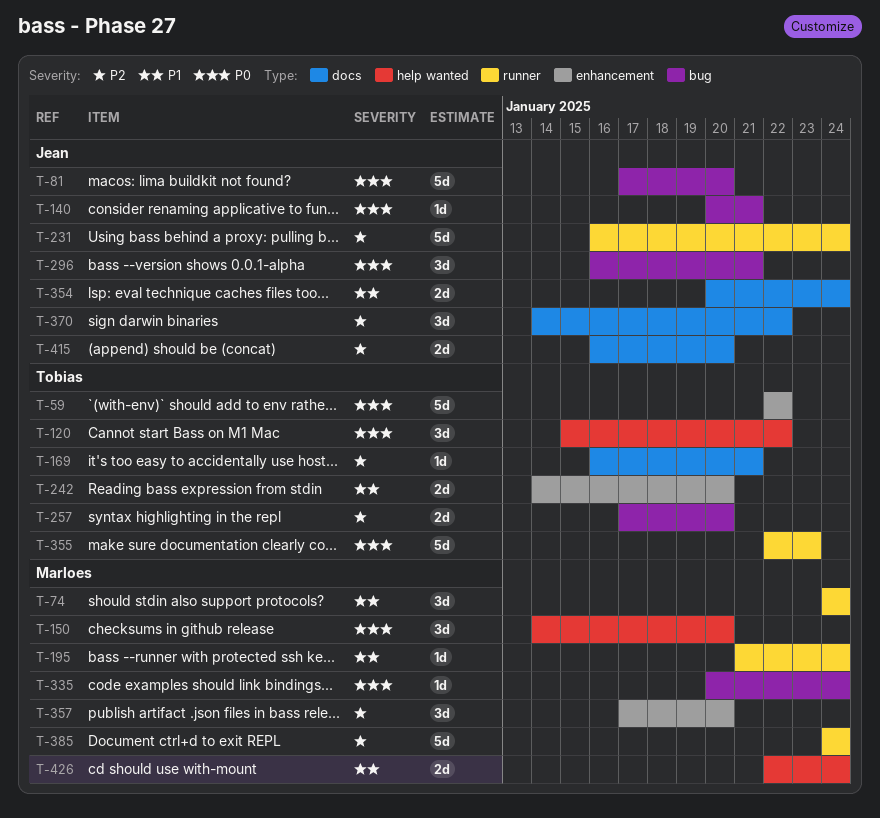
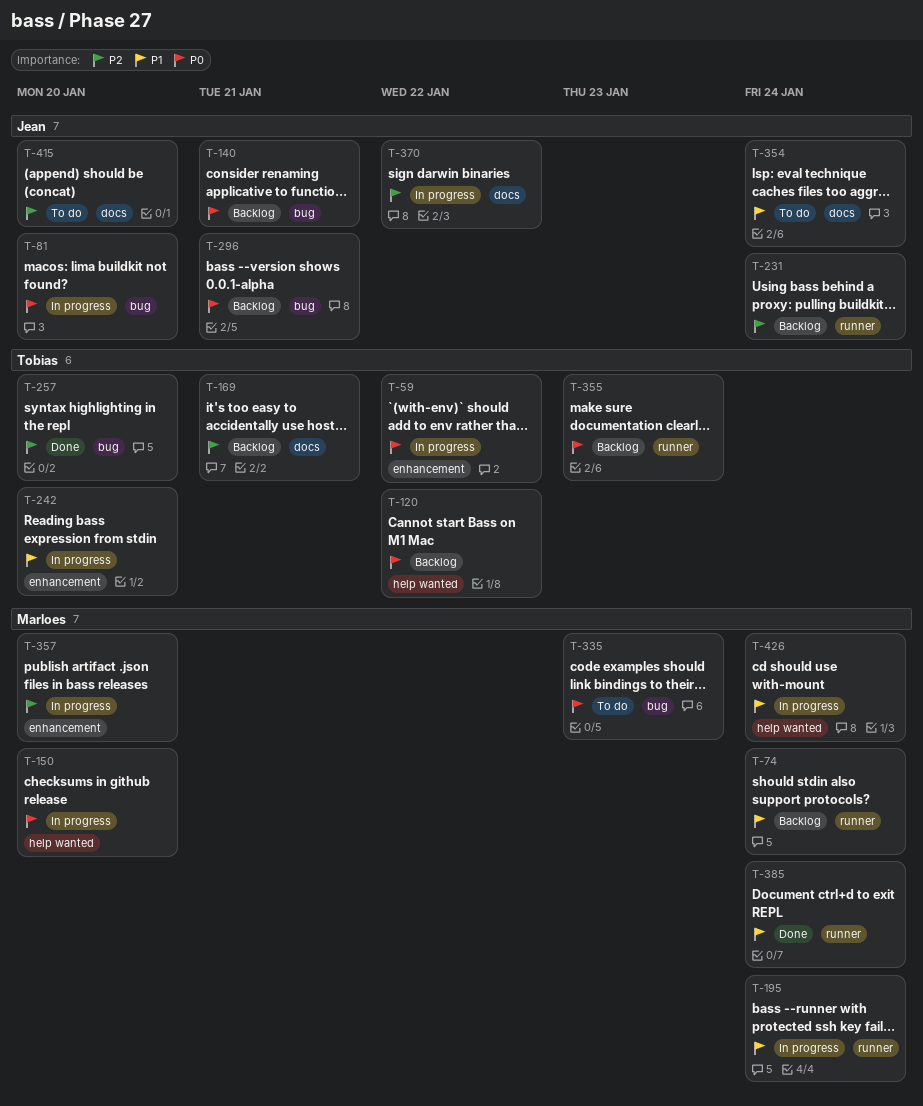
T-335, due: Jan 24 -> Jan 23
T-385, priority: P2 -> P1

